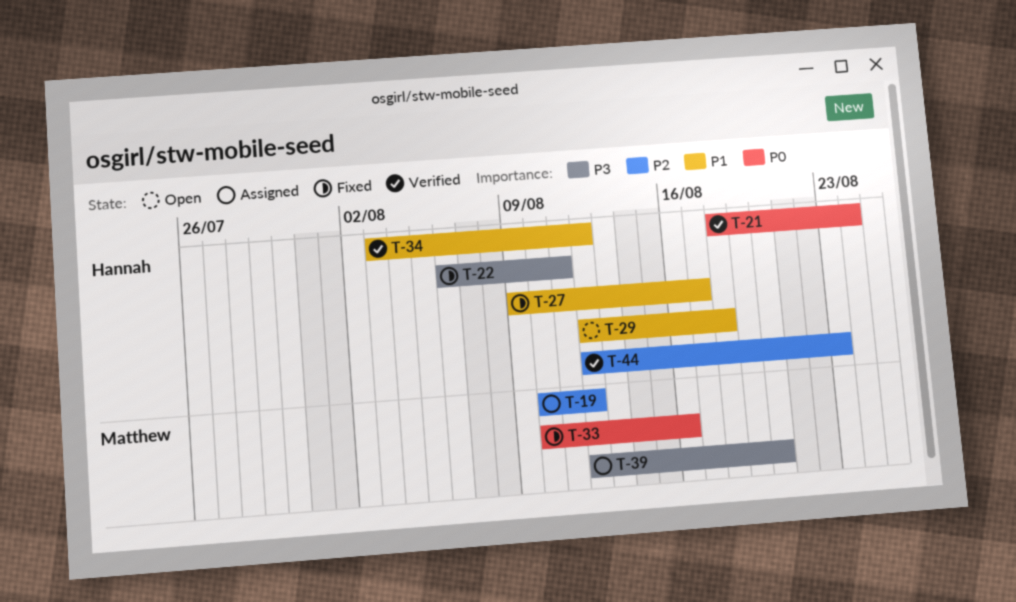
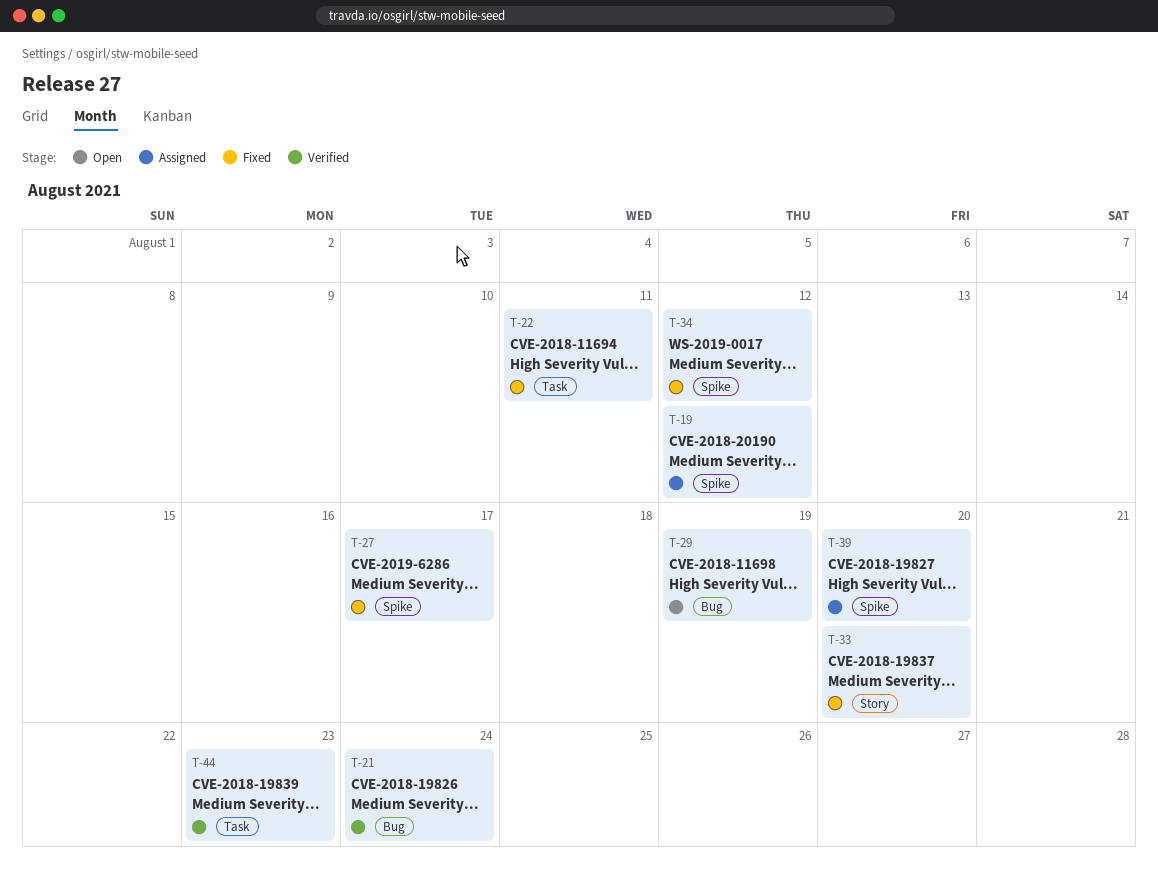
T-29, due: Aug 18 -> Aug 19
T-33, due: Aug 16 -> Aug 20
T-34, status: Verified -> Fixed

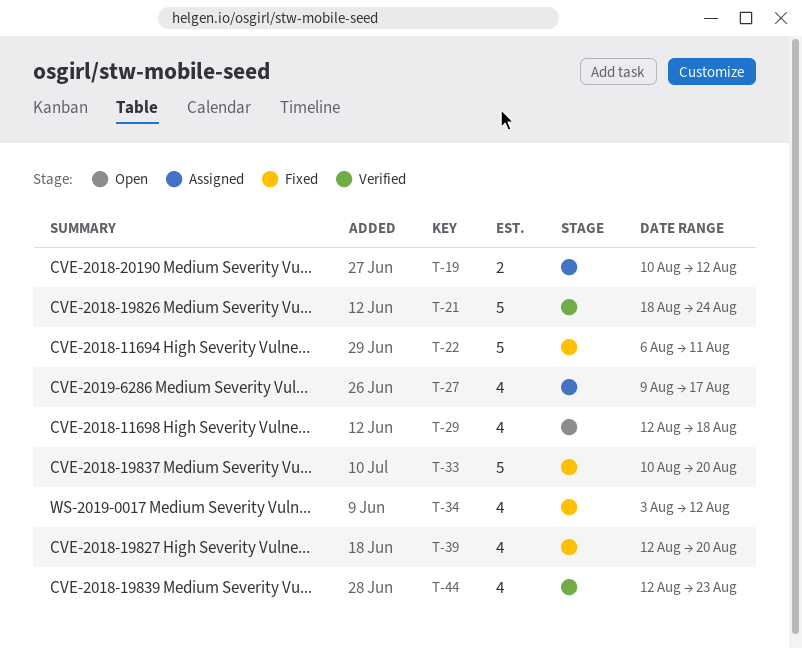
T-27, status: Fixed -> Assigned
T-29, due: Aug 19 -> Aug 18
T-39, status: Assigned -> Fixed

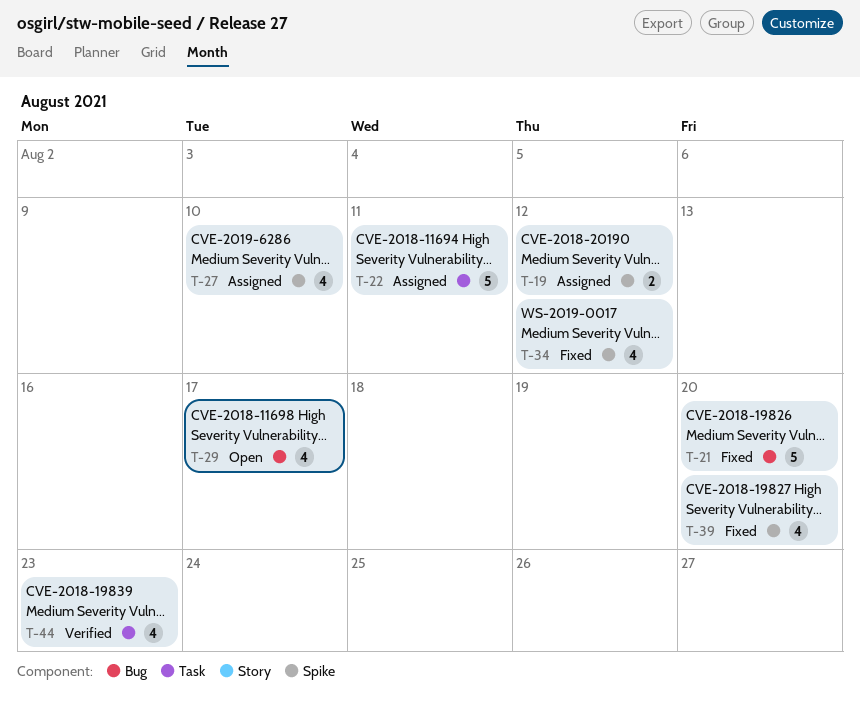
T-21, status: Verified -> Fixed
T-21, due: Aug 24 -> Aug 20
T-22, status: Fixed -> Assigned
T-27, due: Aug 17 -> Aug 10
T-29, due: Aug 18 -> Aug 17
T-33: present -> none

